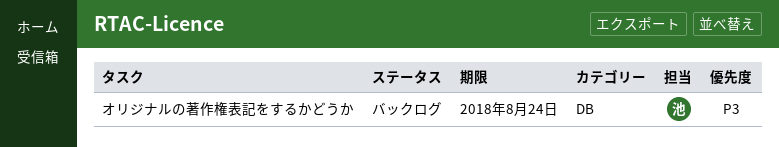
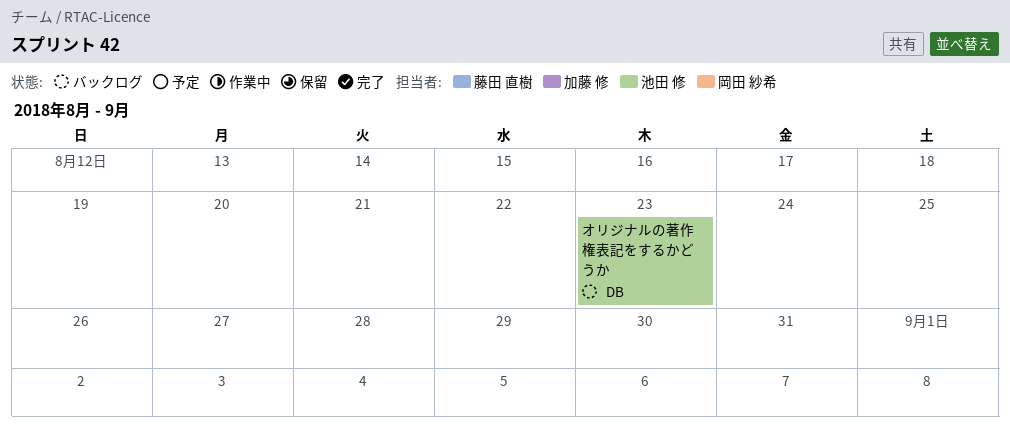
オリジナルの著作権表記をするかどうか, due: Aug 24 -> Aug 23

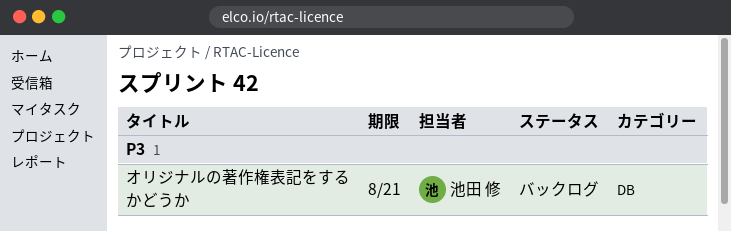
オリジナルの著作権表記をするかどうか, due: Aug 23 -> Aug 21

